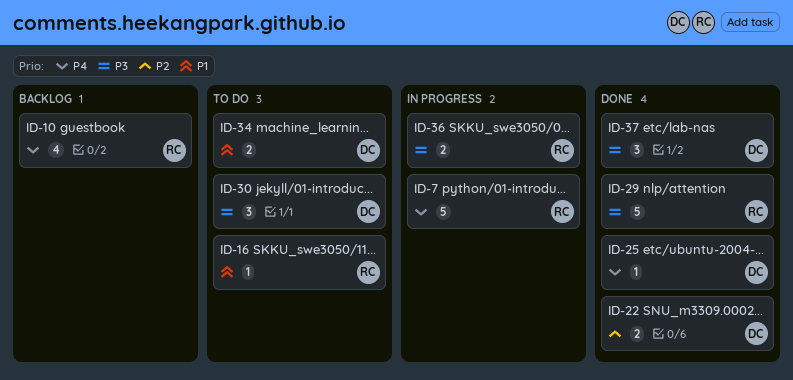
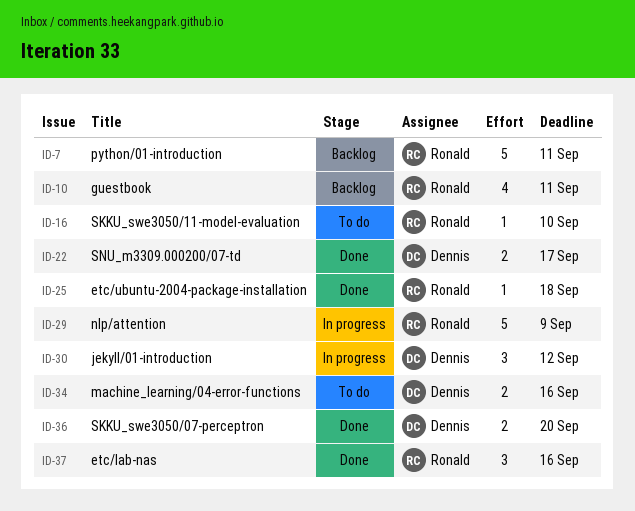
ID-7, status: In progress -> Backlog
ID-25, owner: Dennis -> Ronald
ID-29, status: Done -> In progress
ID-30, status: To do -> In progress
ID-36, status: In progress -> Done
ID-36, owner: Ronald -> Dennis
ID-37, owner: Dennis -> Ronald

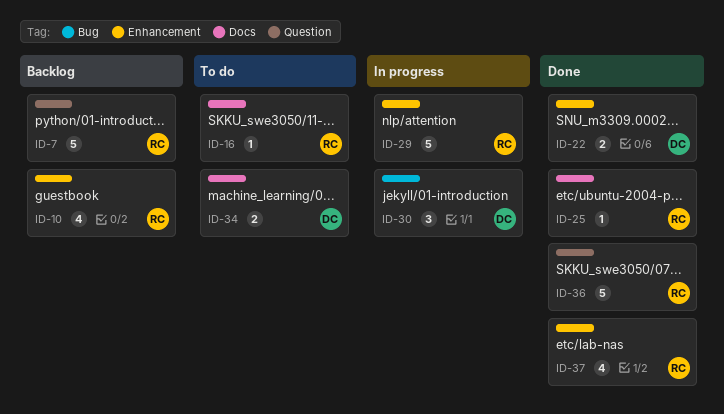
ID-36, owner: Dennis -> Ronald
ID-36, estimate: 2 -> 5
ID-37, estimate: 3 -> 4

